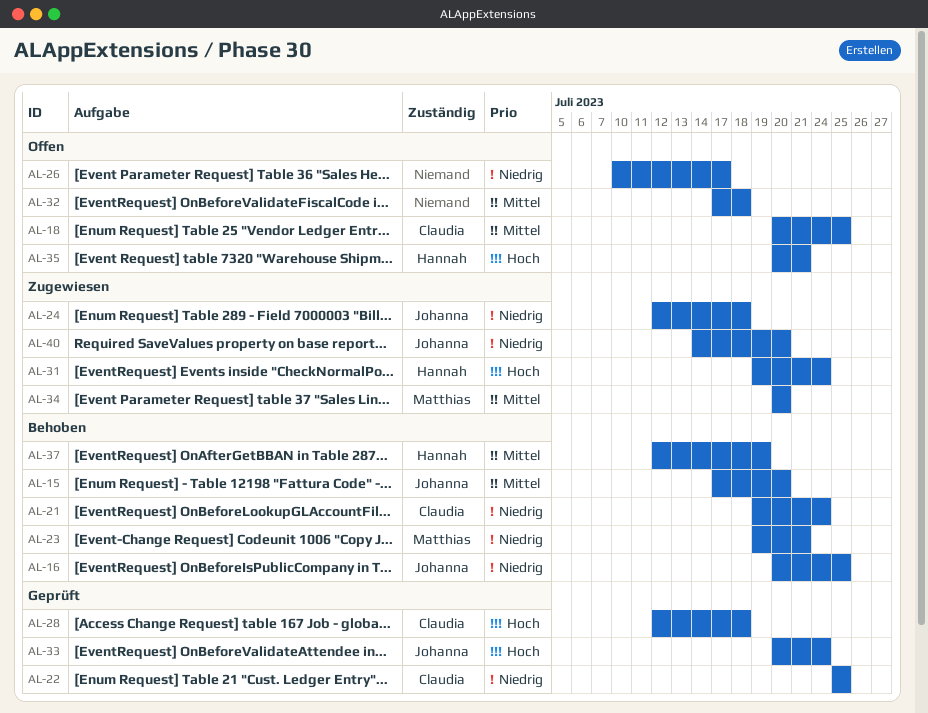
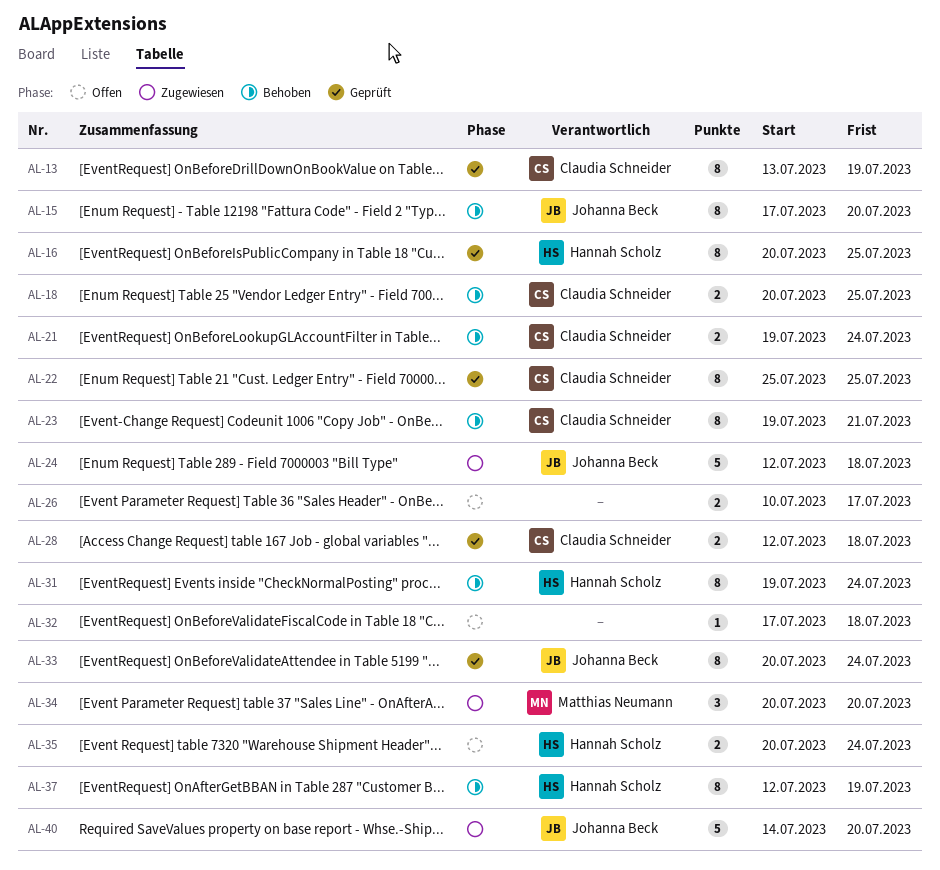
AL-13: none -> present
AL-16, status: Behoben -> Geprüft
AL-16, owner: Johanna Beck -> Hannah Scholz
AL-18, status: Offen -> Behoben
AL-23, owner: Matthias Neumann -> Claudia Schneider
AL-31, status: Zugewiesen -> Behoben
AL-35, due: Jul 21 -> Jul 24

